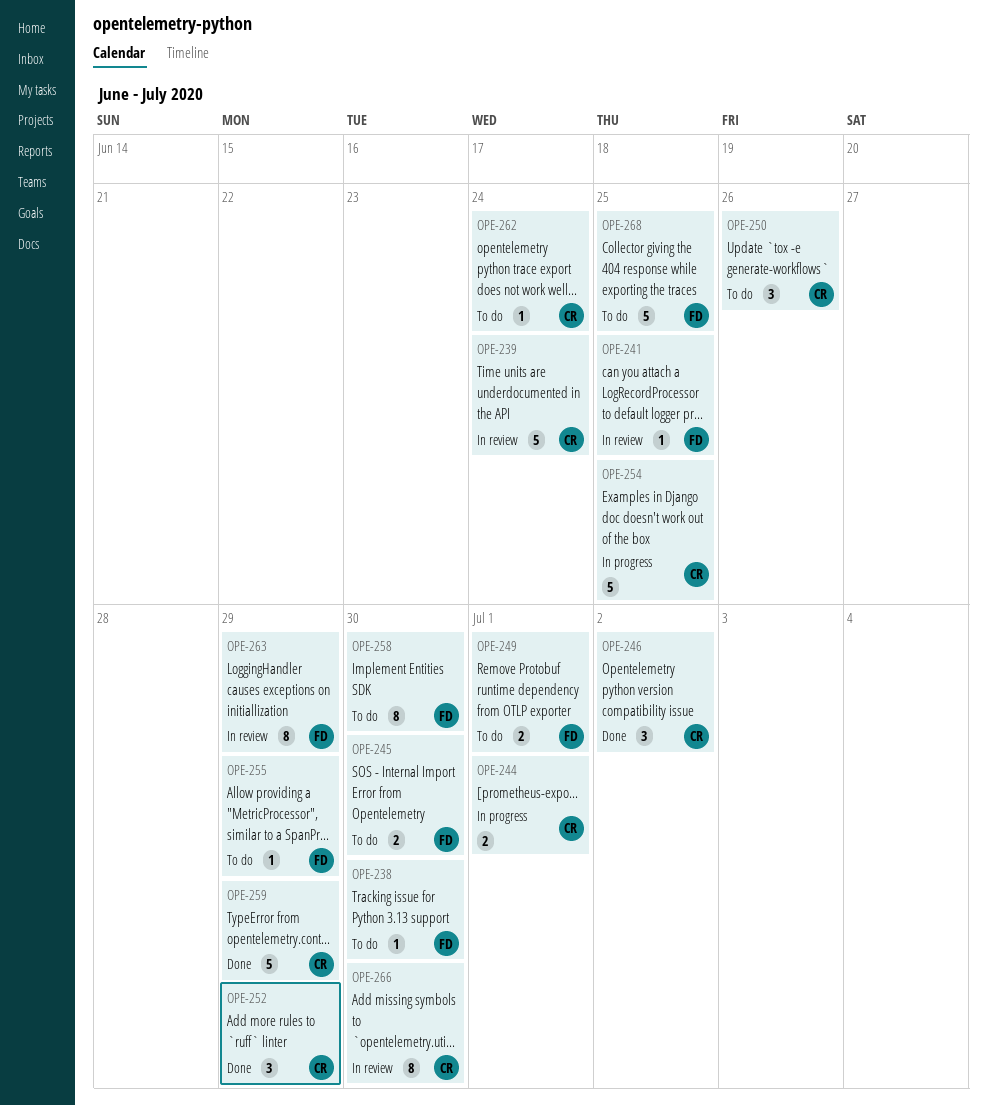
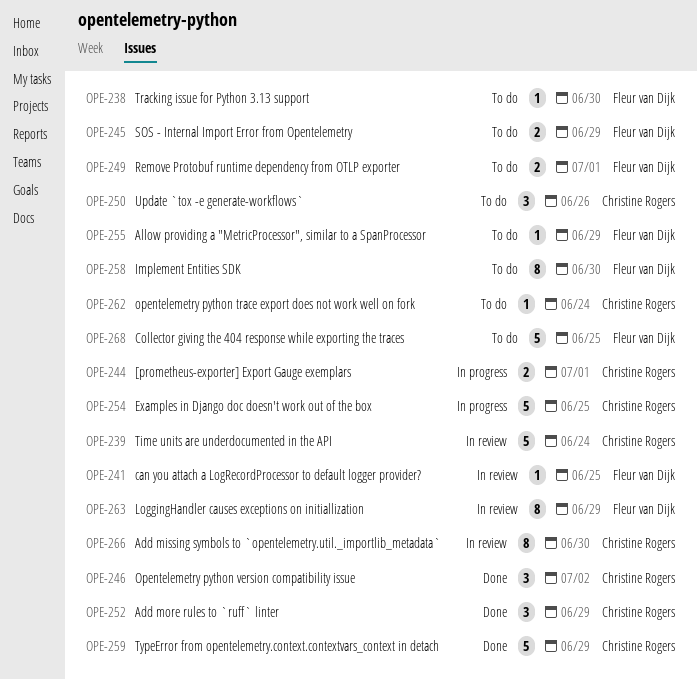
OPE-245, due: Jun 30 -> Jun 29

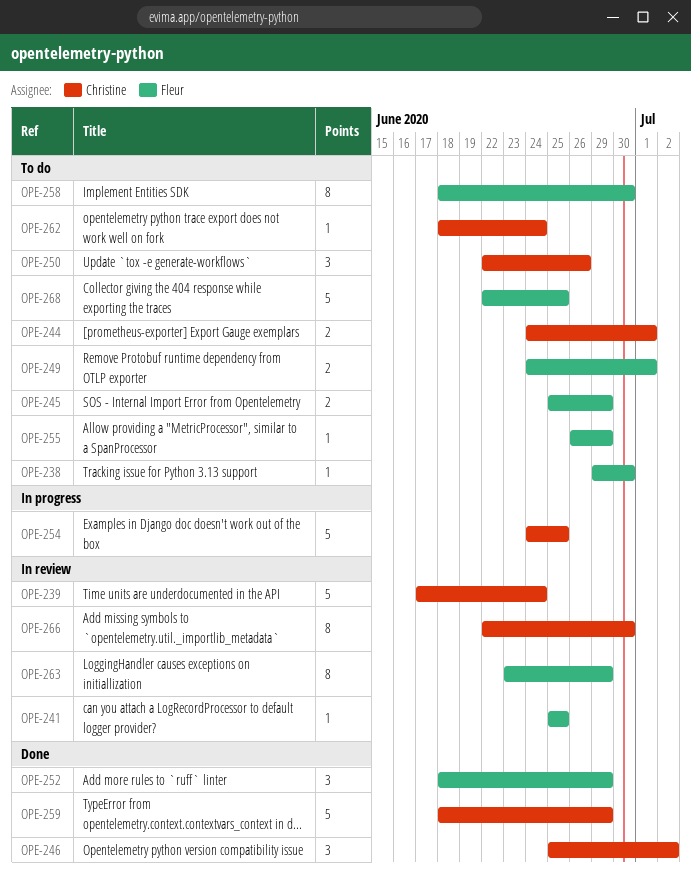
OPE-244, status: In progress -> To do
OPE-252, owner: Christine Rogers -> Fleur van Dijk

